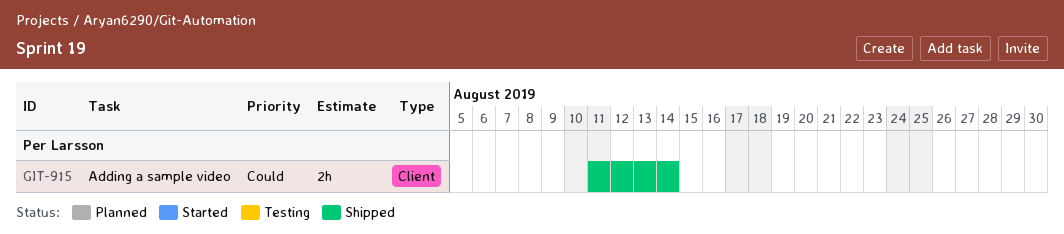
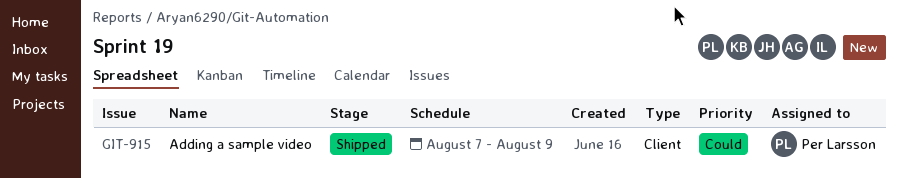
GIT-915, start: Aug 11 -> Aug 7
GIT-915, due: Aug 14 -> Aug 9

